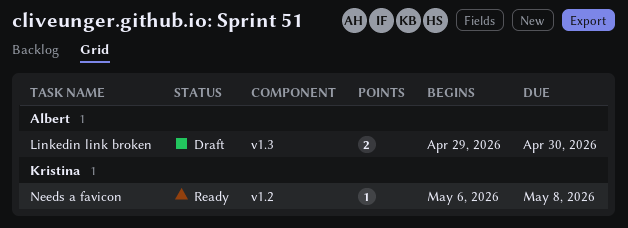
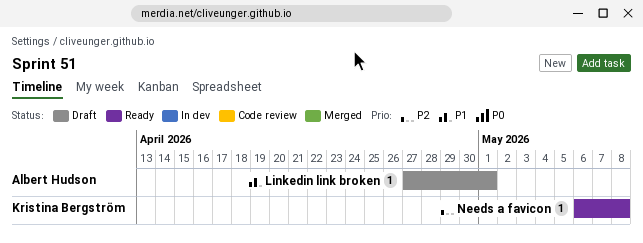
Linkedin link broken, estimate: 2 -> 1
Linkedin link broken, start: Apr 29 -> Apr 27
Linkedin link broken, due: Apr 30 -> May 1

